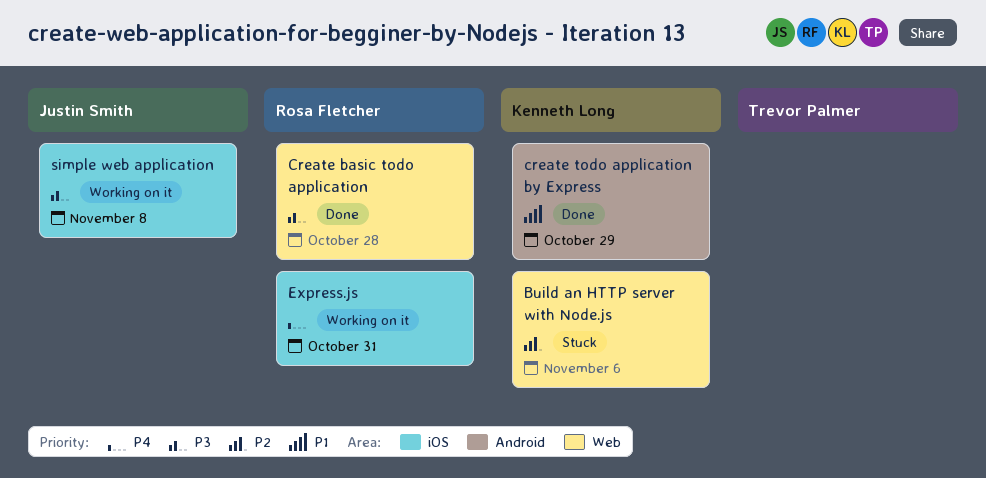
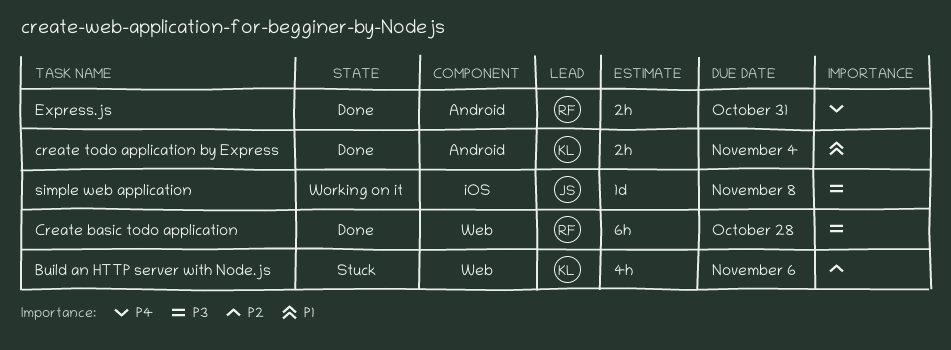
create todo application by Express, due: Oct 29 -> Nov 4
Express.js, status: Working on it -> Done
Express.js, label: iOS -> Android

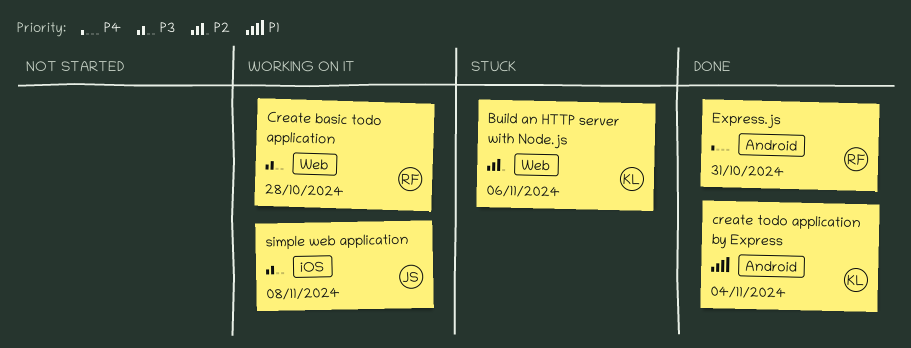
Create basic todo application, status: Done -> Working on it

